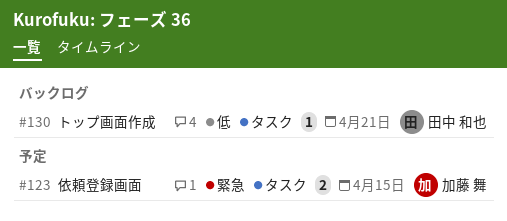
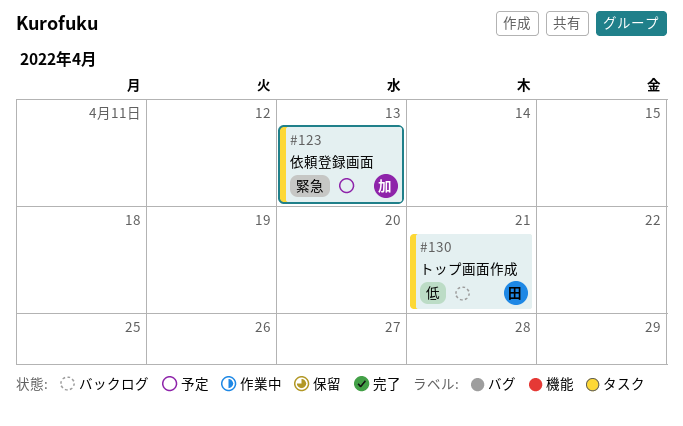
#123, due: Apr 15 -> Apr 13

